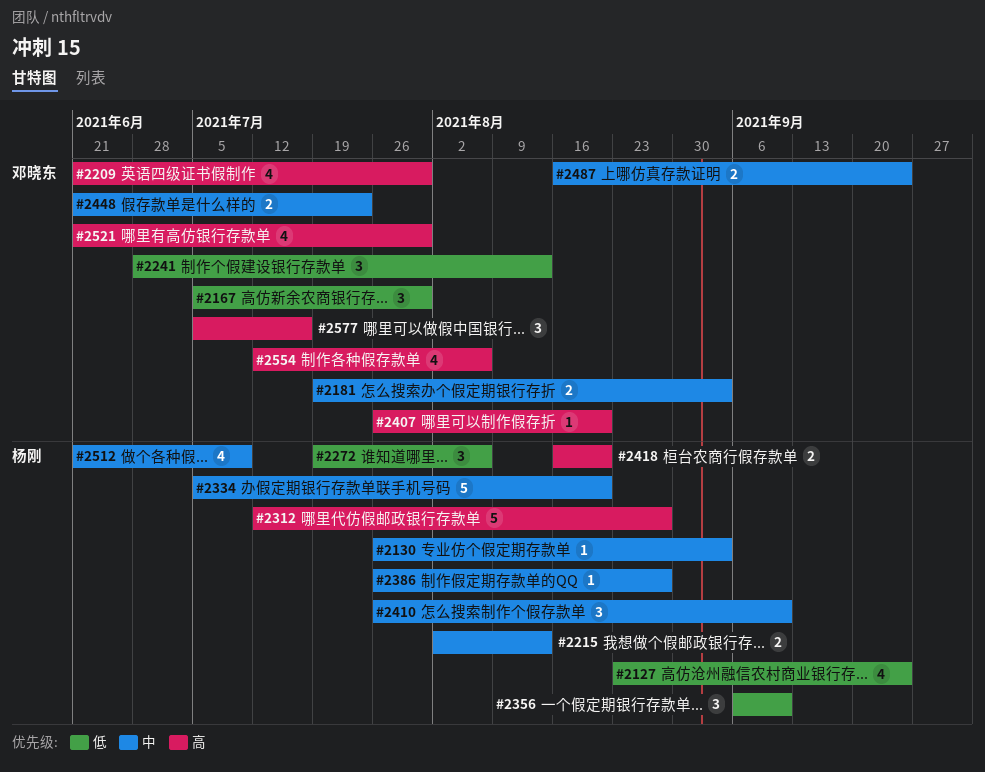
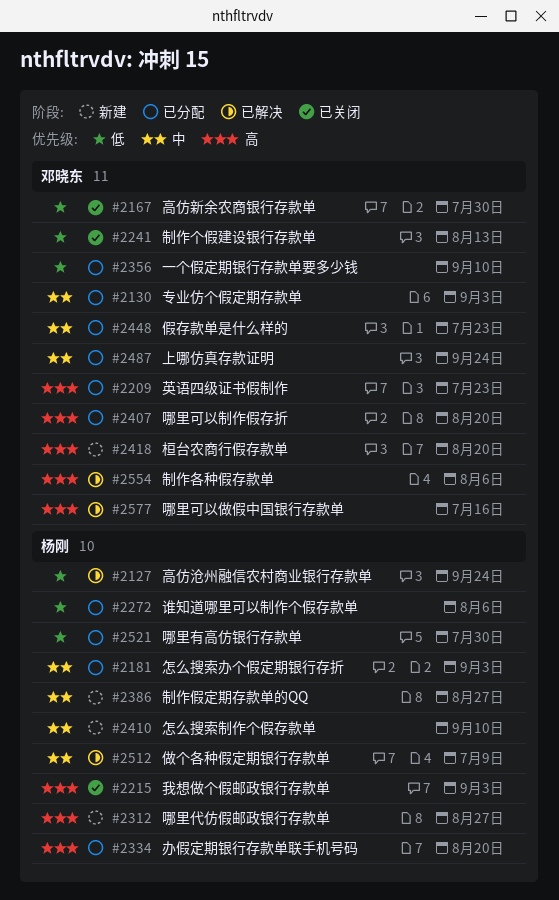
#2130, owner: 杨刚 -> 邓晓东
#2181, owner: 邓晓东 -> 杨刚
#2209, due: Jul 30 -> Jul 23
#2215, priority: 中 -> 高
#2215, due: Aug 13 -> Sep 3
#2334, priority: 中 -> 高
#2356, owner: 杨刚 -> 邓晓东
#2418, owner: 杨刚 -> 邓晓东
#2521, owner: 邓晓东 -> 杨刚
#2521, priority: 高 -> 低

